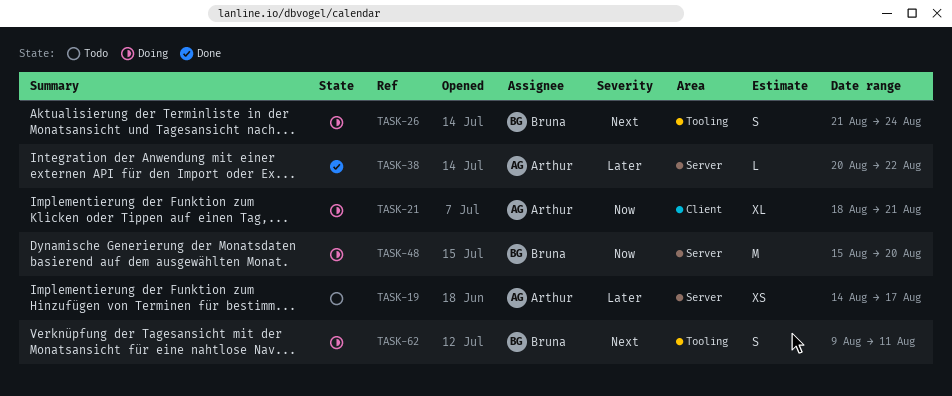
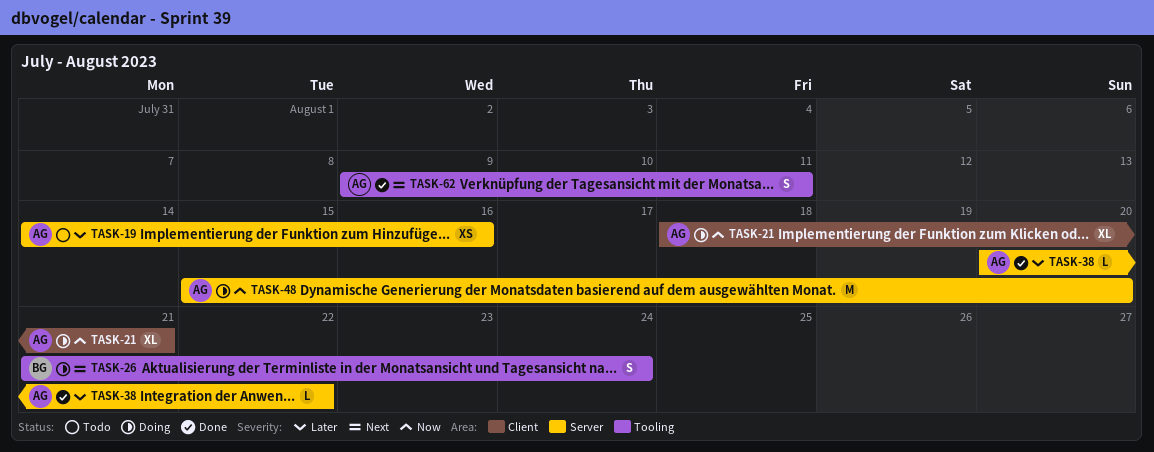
TASK-19, due: Aug 17 -> Aug 16
TASK-48, owner: Bruna -> Arthur
TASK-62, status: Doing -> Done
TASK-62, owner: Bruna -> Arthur

